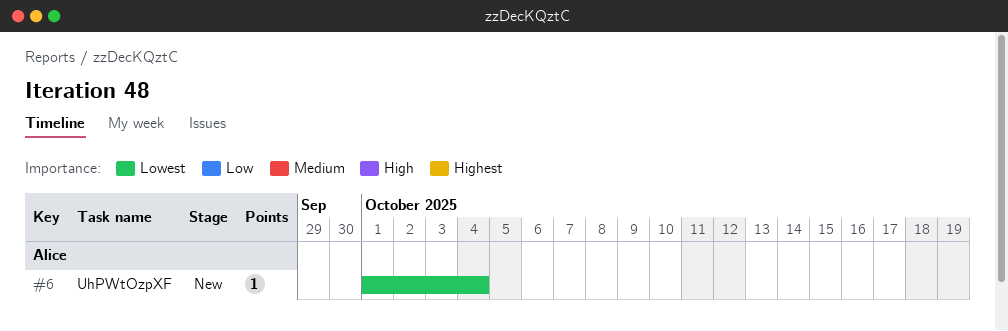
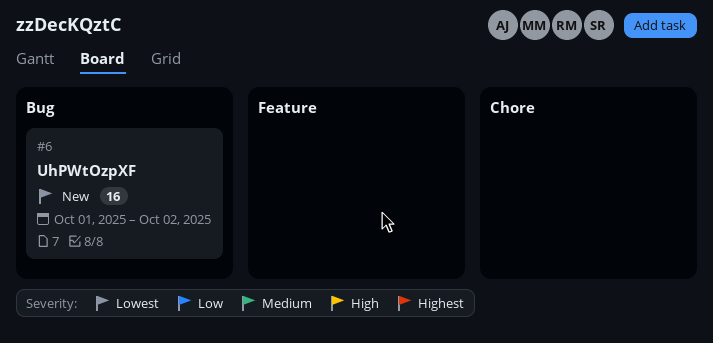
#6, estimate: 1 -> 16
#6, due: Oct 4 -> Oct 2

